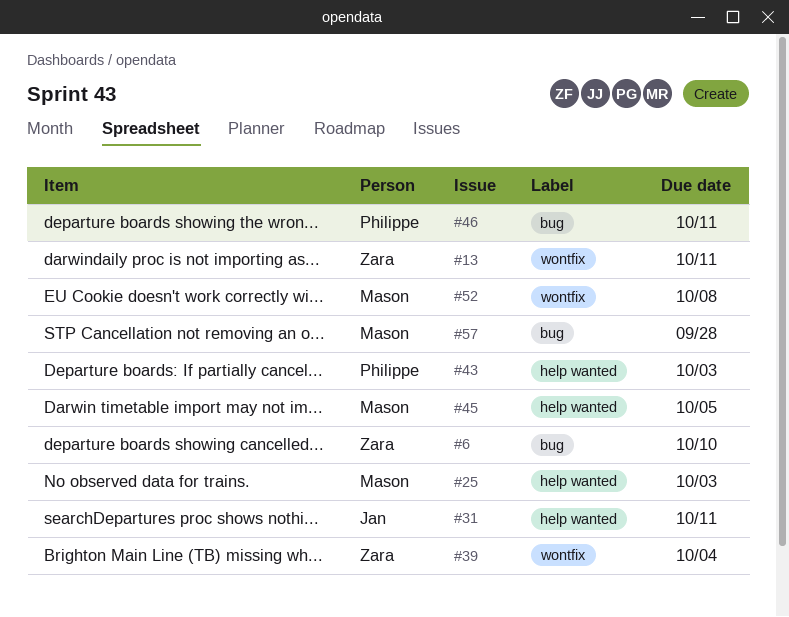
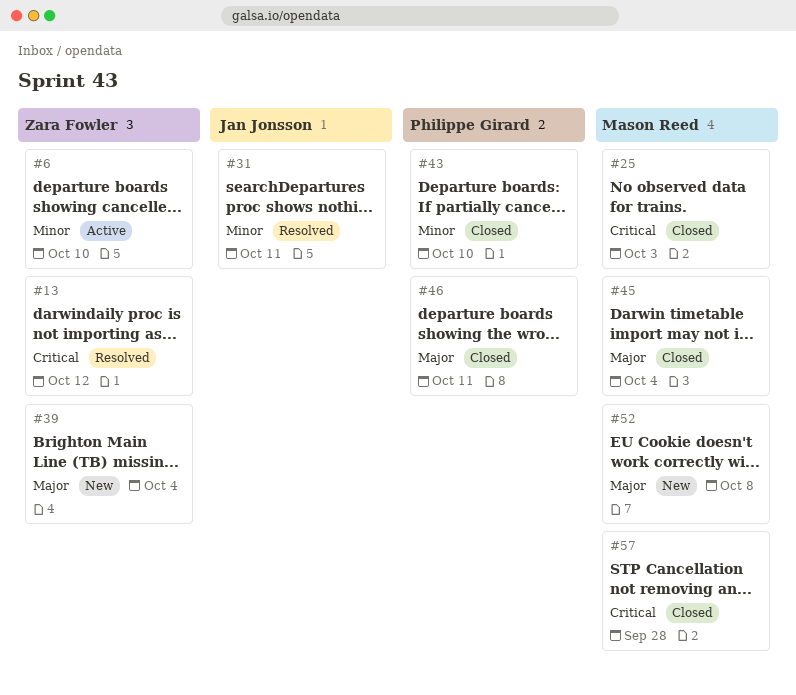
#13, due: Oct 11 -> Oct 12
#43, due: Oct 3 -> Oct 10
#45, due: Oct 5 -> Oct 4

